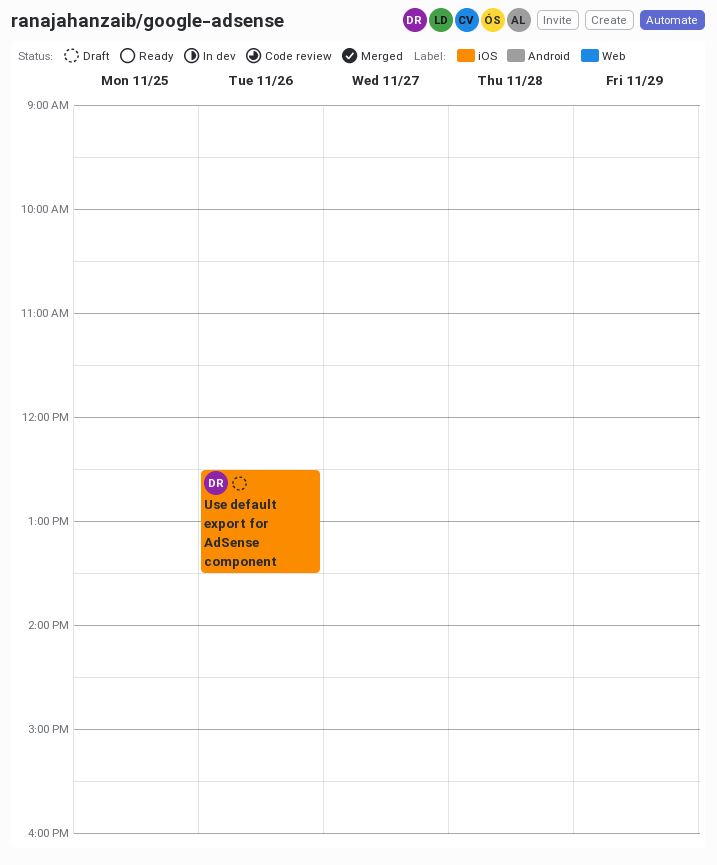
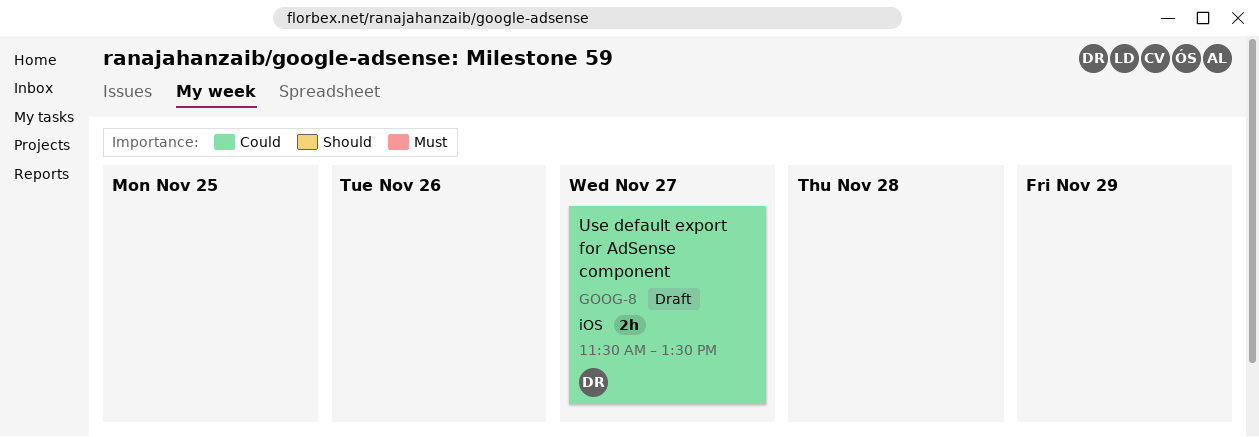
Use default export for AdSense component, day: Nov 26 -> Nov 27
Use default export for AdSense component, begins: 12:30 -> 11:30

